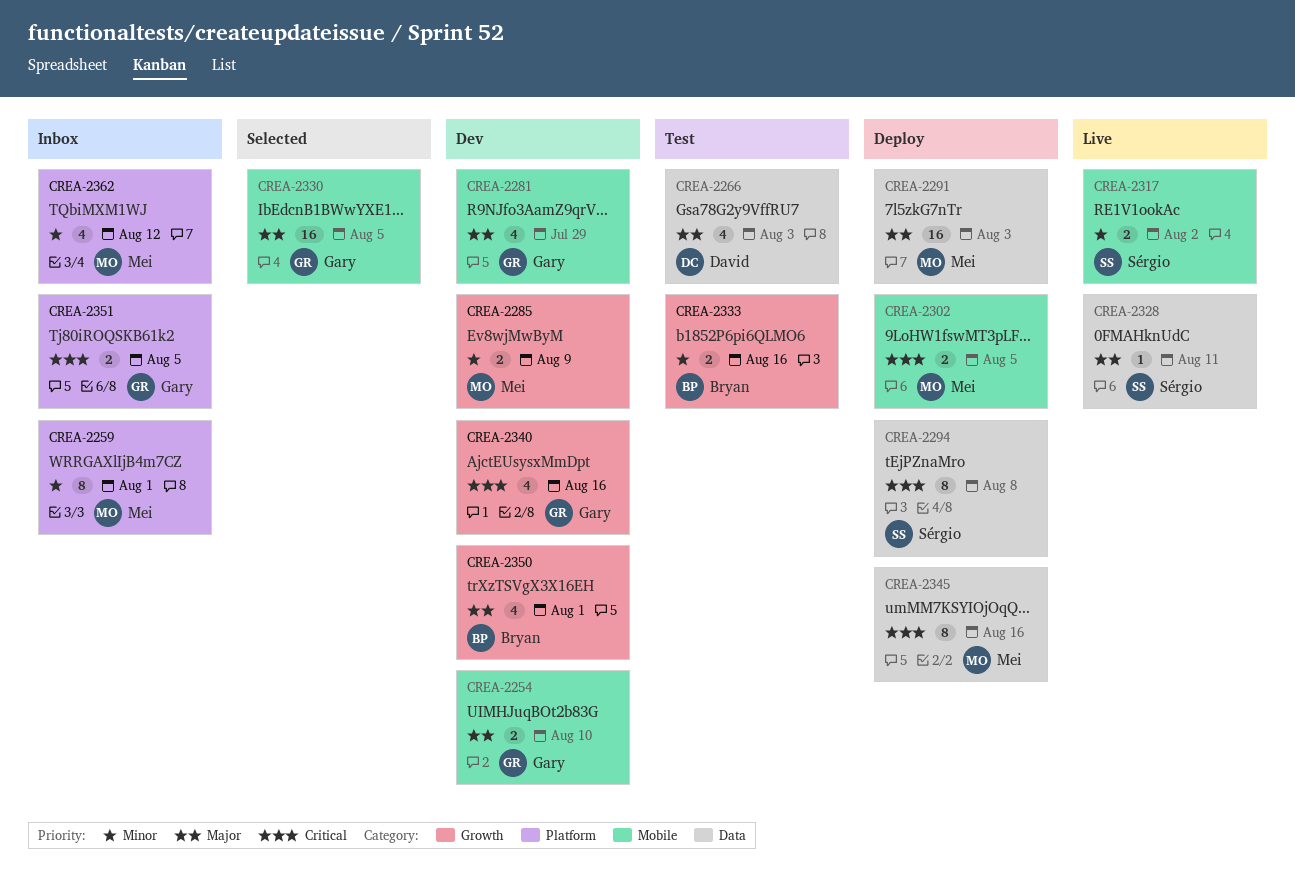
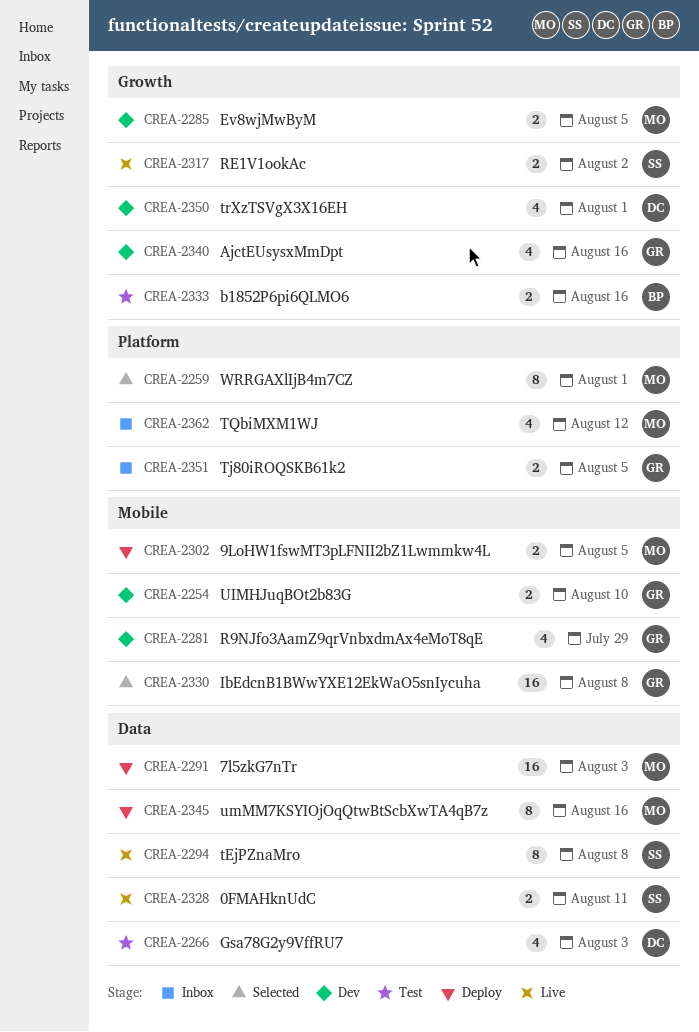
CREA-2259, status: Inbox -> Selected
CREA-2285, due: Aug 9 -> Aug 5
CREA-2294, status: Deploy -> Live
CREA-2317, label: Mobile -> Growth
CREA-2328, estimate: 1 -> 2
CREA-2330, due: Aug 5 -> Aug 8
CREA-2350, owner: Bryan -> David

